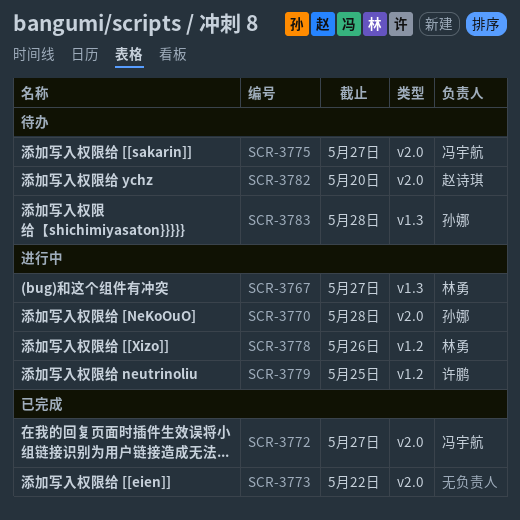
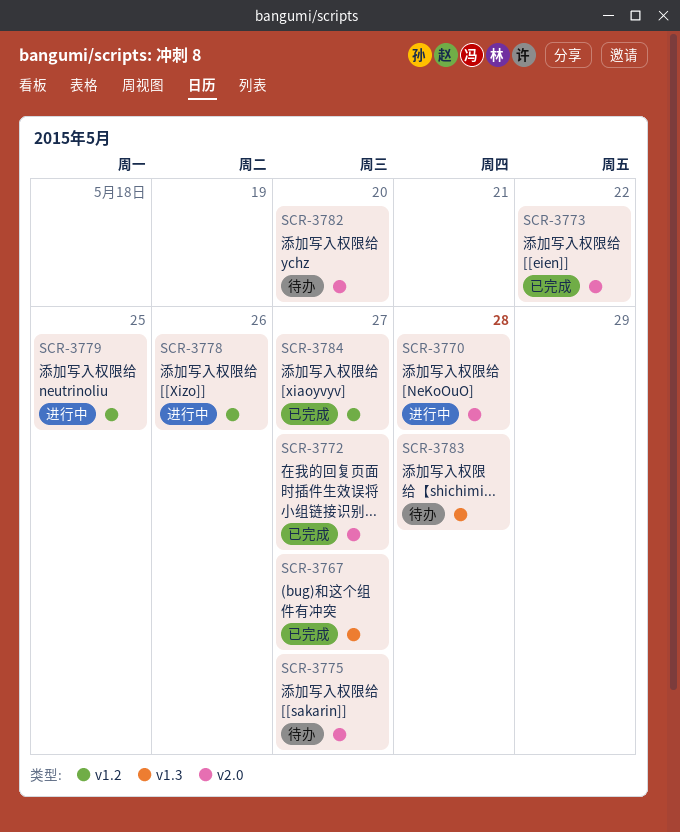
SCR-3767, status: 进行中 -> 已完成
SCR-3784: none -> present

